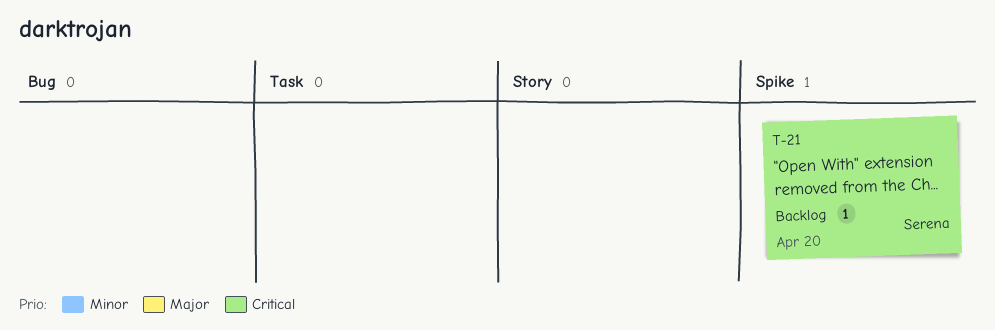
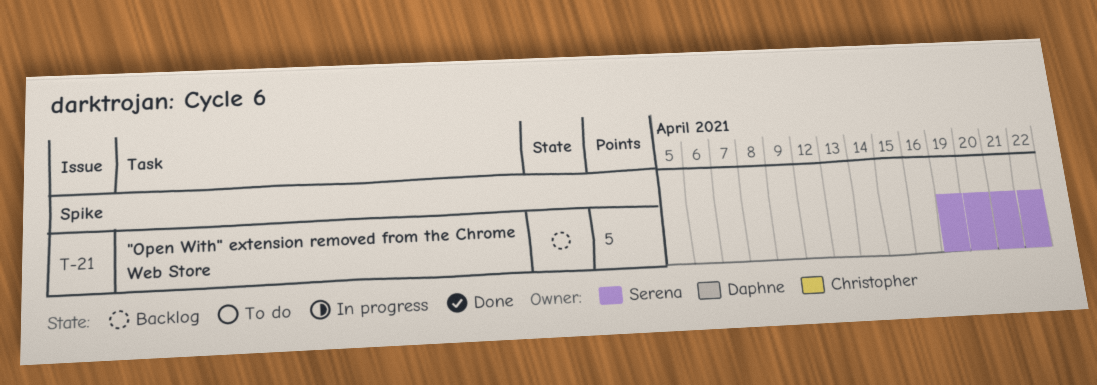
T-21, estimate: 1 -> 5
T-21, due: Apr 20 -> Apr 22

